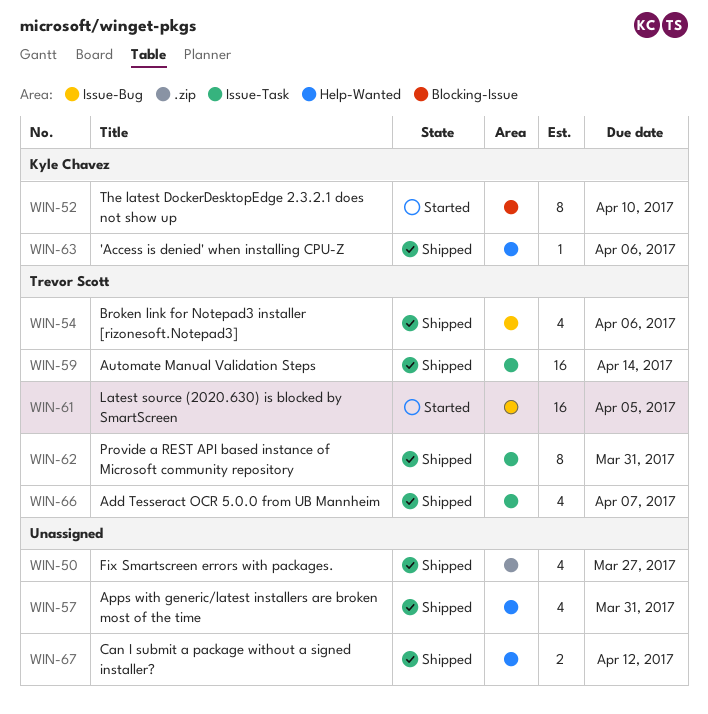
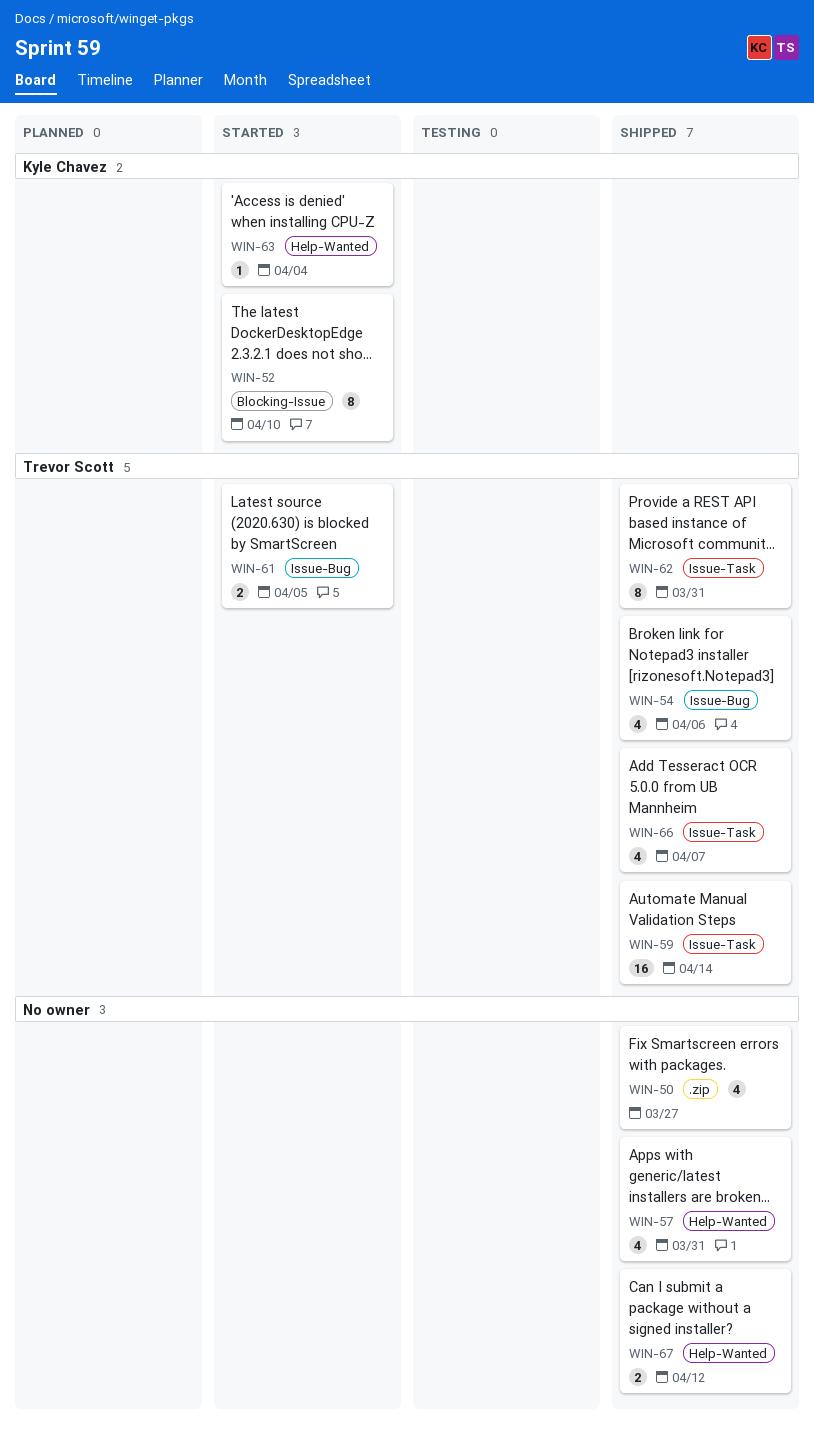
WIN-61, estimate: 16 -> 2
WIN-63, status: Shipped -> Started
WIN-63, due: Apr 6 -> Apr 4

